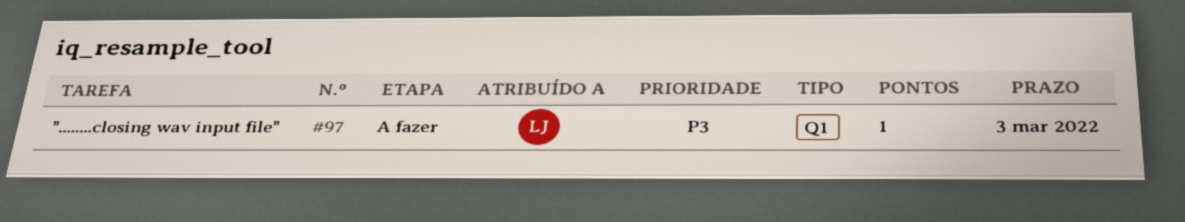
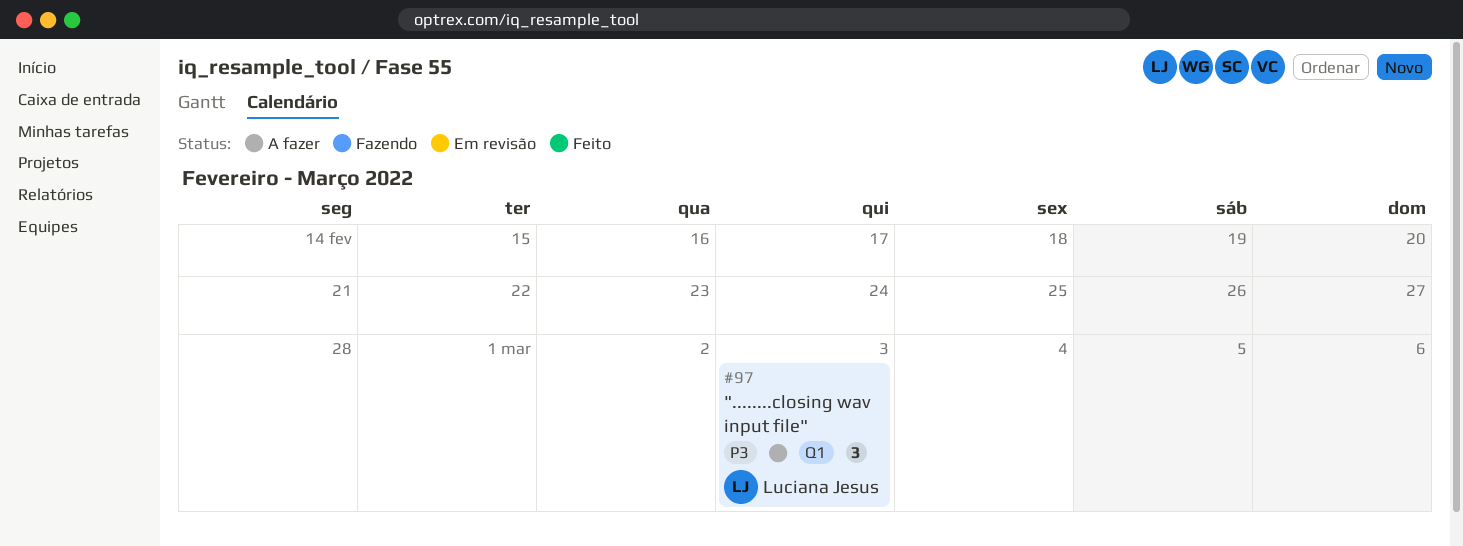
#97, estimate: 1 -> 3

